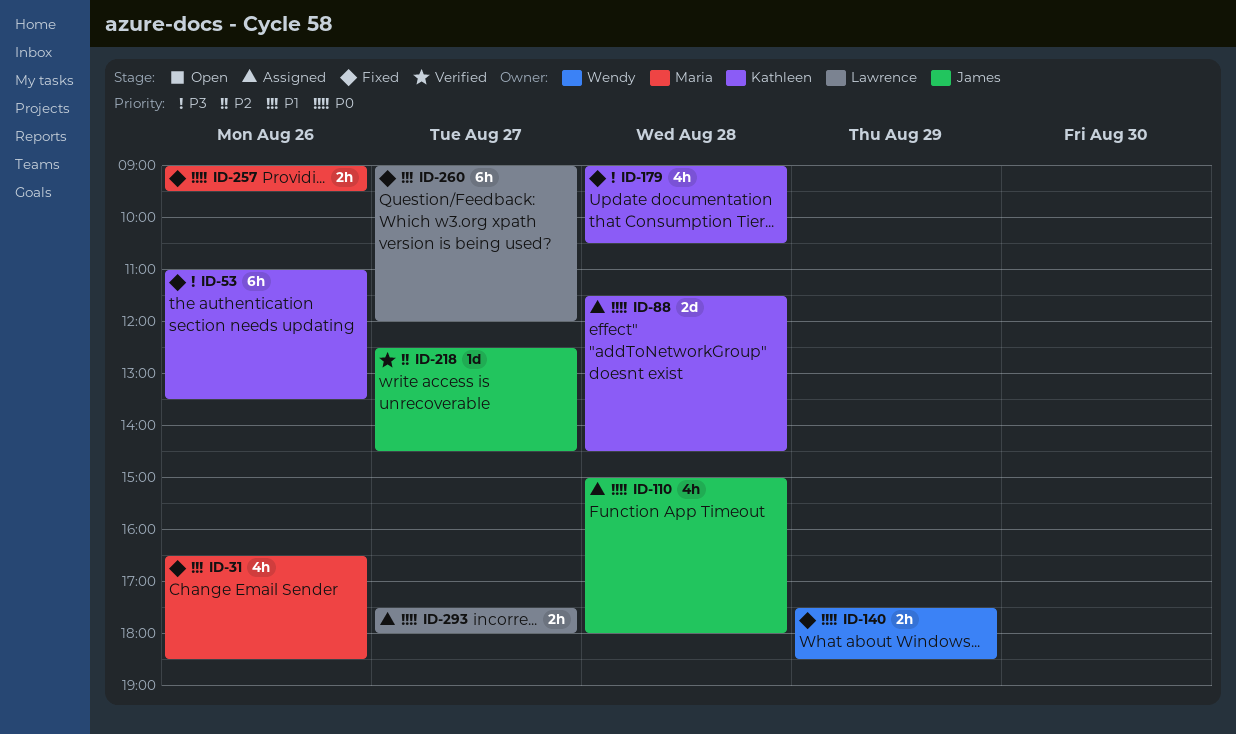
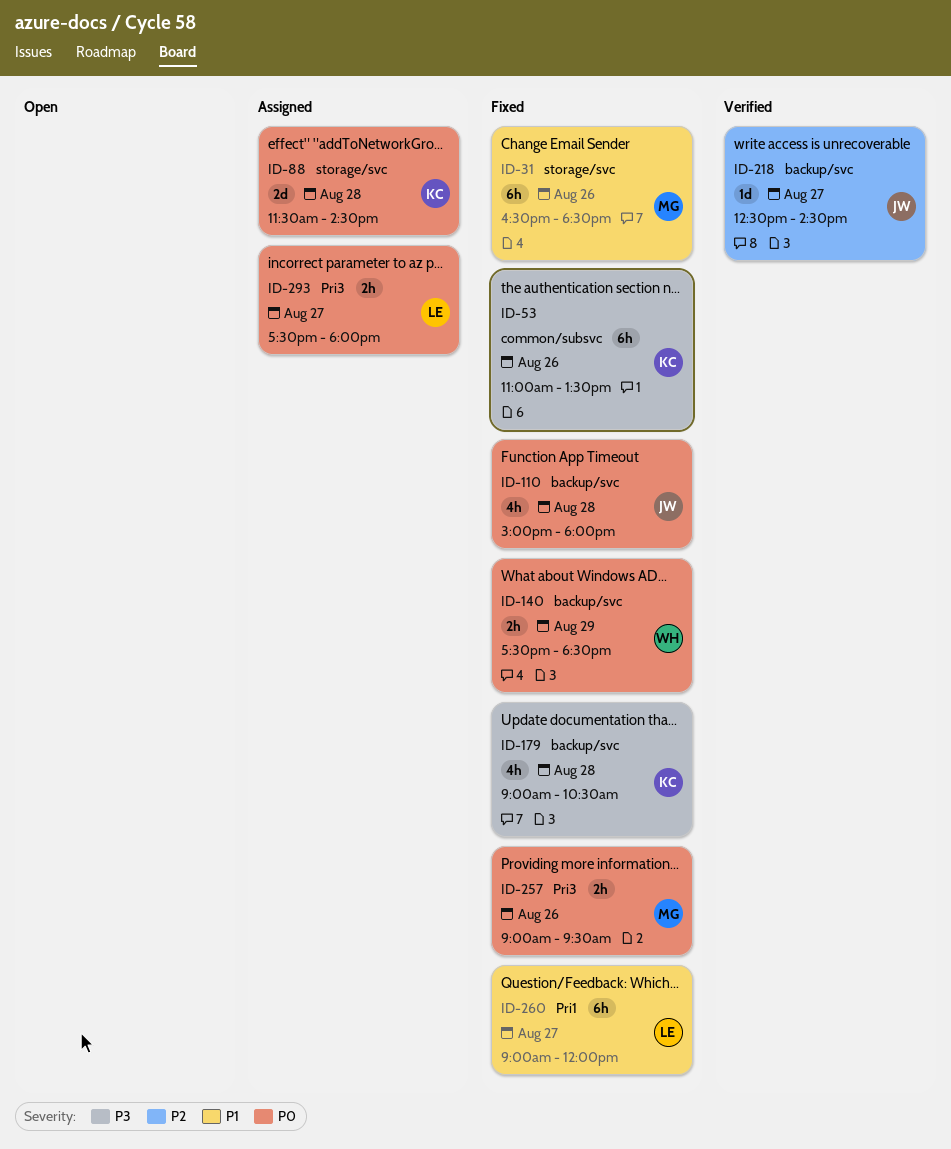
ID-31, estimate: 4h -> 6h
ID-110, status: Assigned -> Fixed

